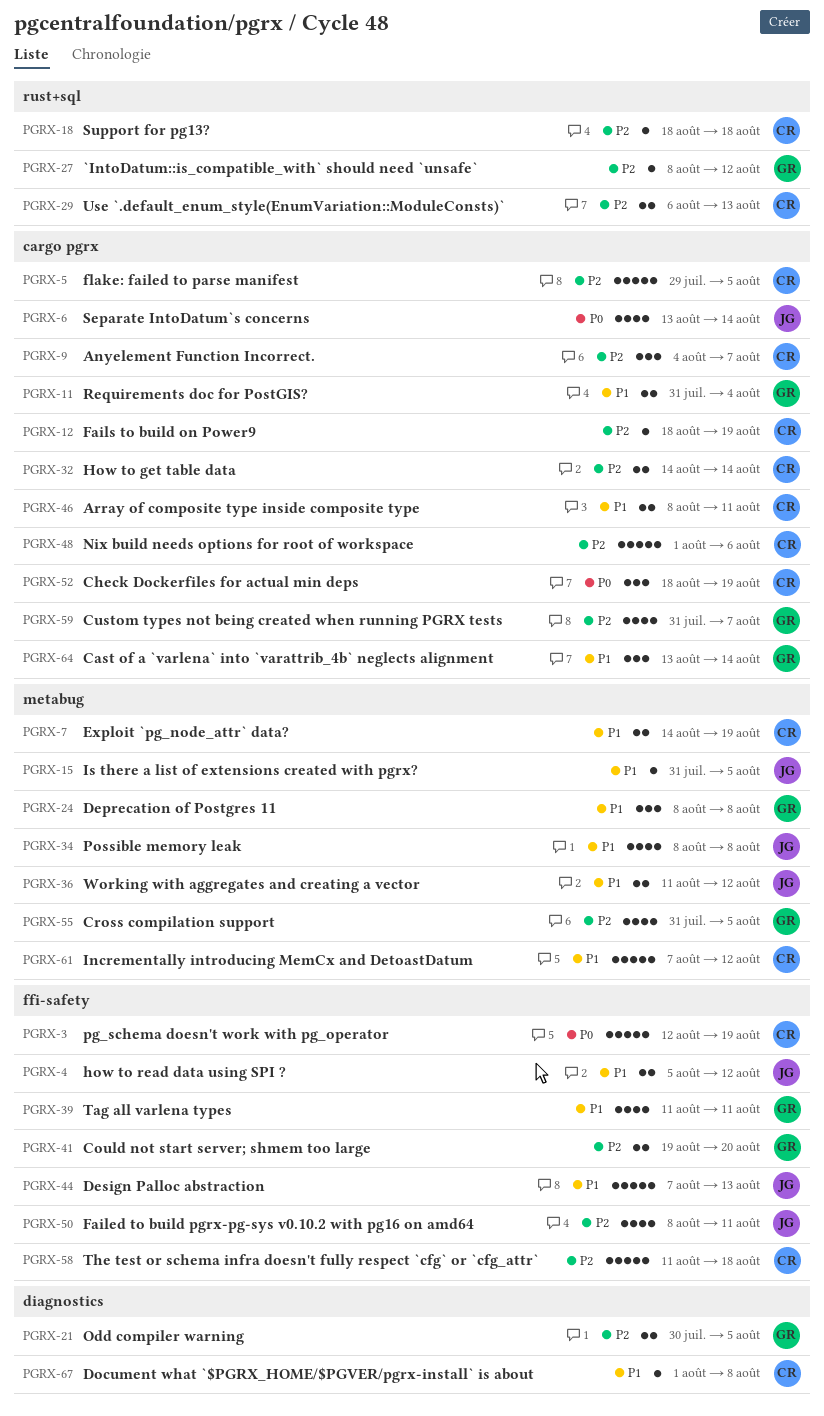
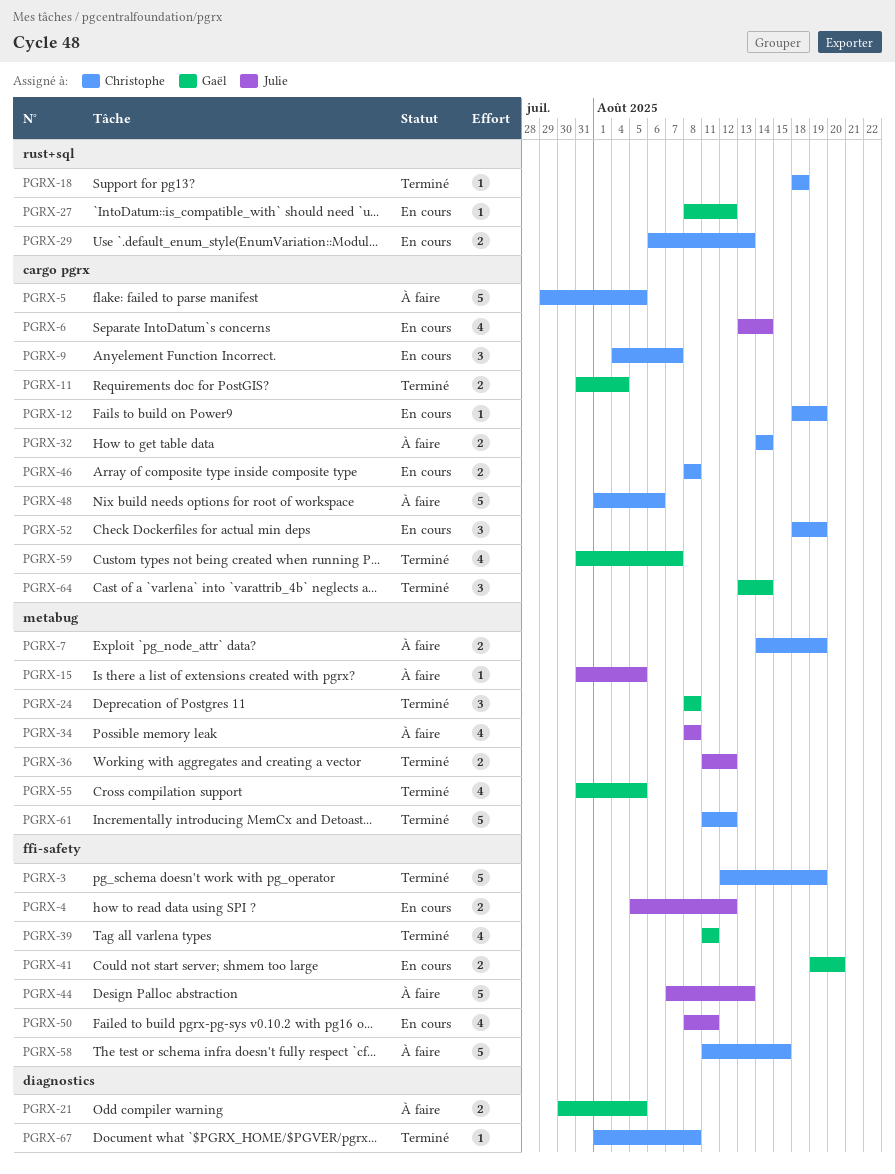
PGRX-46, due: Aug 11 -> Aug 8
PGRX-58, due: Aug 18 -> Aug 15
PGRX-61, start: Aug 7 -> Aug 11

